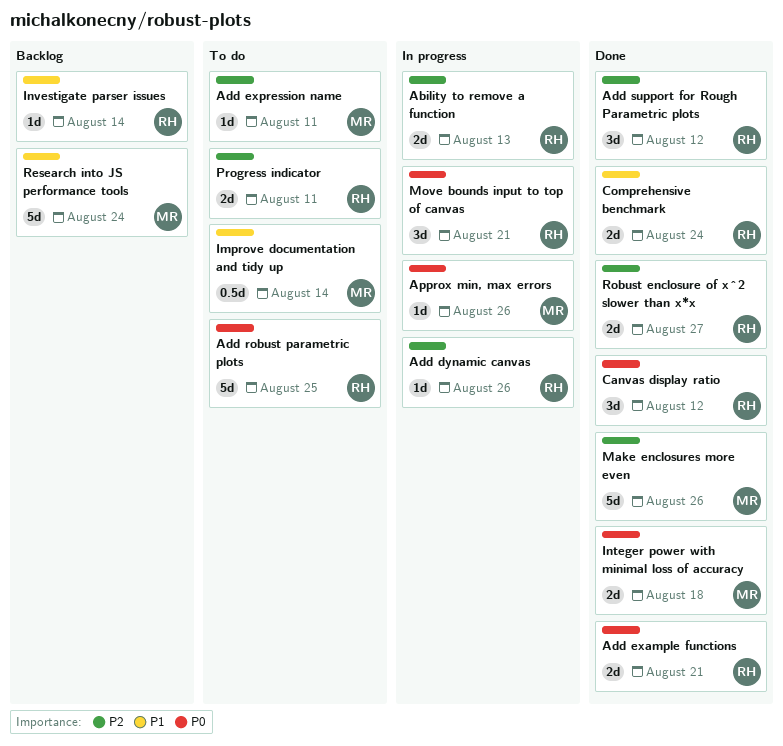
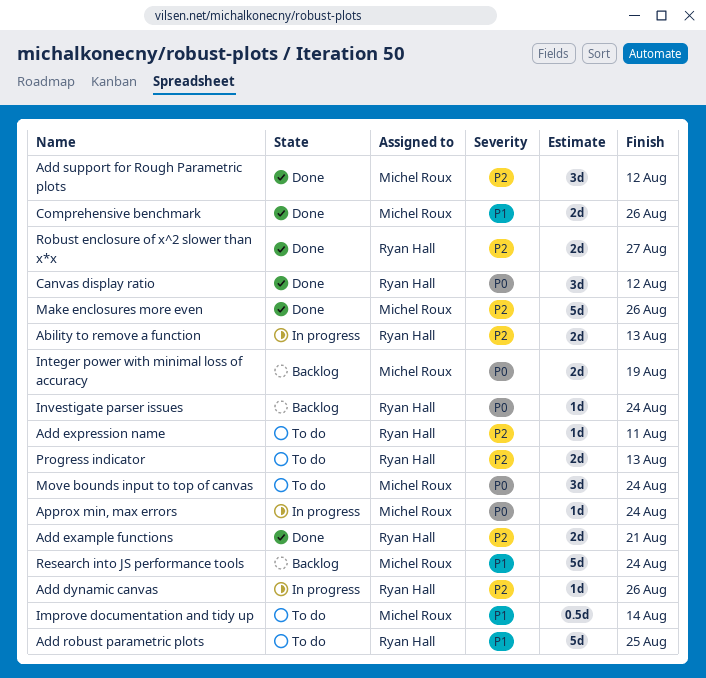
Add example functions, priority: P0 -> P2
Add expression name, owner: Michel Roux -> Ryan Hall
Add robust parametric plots, priority: P0 -> P1
Add support for Rough Parametric plots, owner: Ryan Hall -> Michel Roux
Approx min, max errors, due: Aug 26 -> Aug 24
Comprehensive benchmark, owner: Ryan Hall -> Michel Roux
Comprehensive benchmark, due: Aug 24 -> Aug 26
Integer power with minimal loss of accuracy, status: Done -> Backlog
Integer power with minimal loss of accuracy, due: Aug 18 -> Aug 19
Investigate parser issues, priority: P1 -> P0
Investigate parser issues, due: Aug 14 -> Aug 24
Move bounds input to top of canvas, status: In progress -> To do
Move bounds input to top of canvas, owner: Ryan Hall -> Michel Roux
Move bounds input to top of canvas, due: Aug 21 -> Aug 24
Progress indicator, due: Aug 11 -> Aug 13

